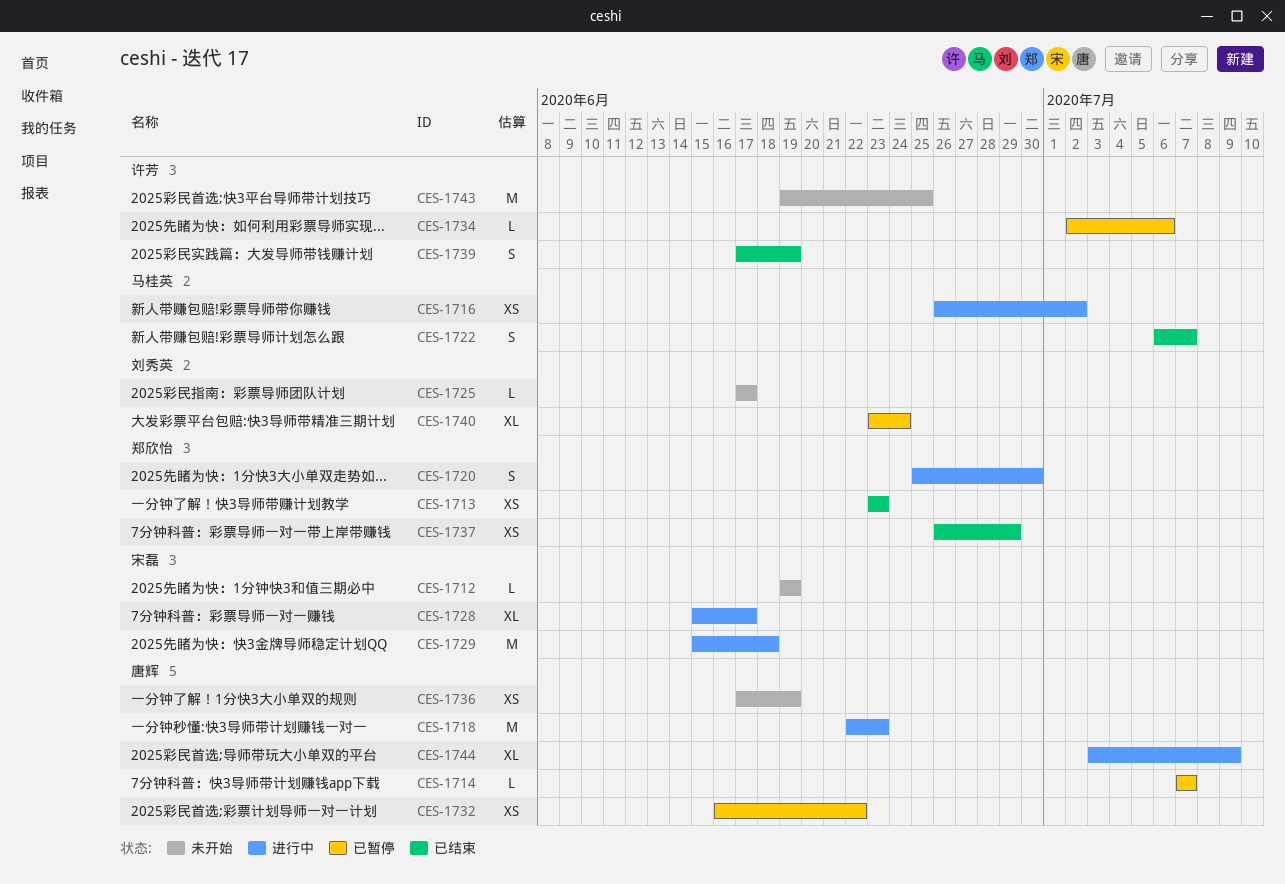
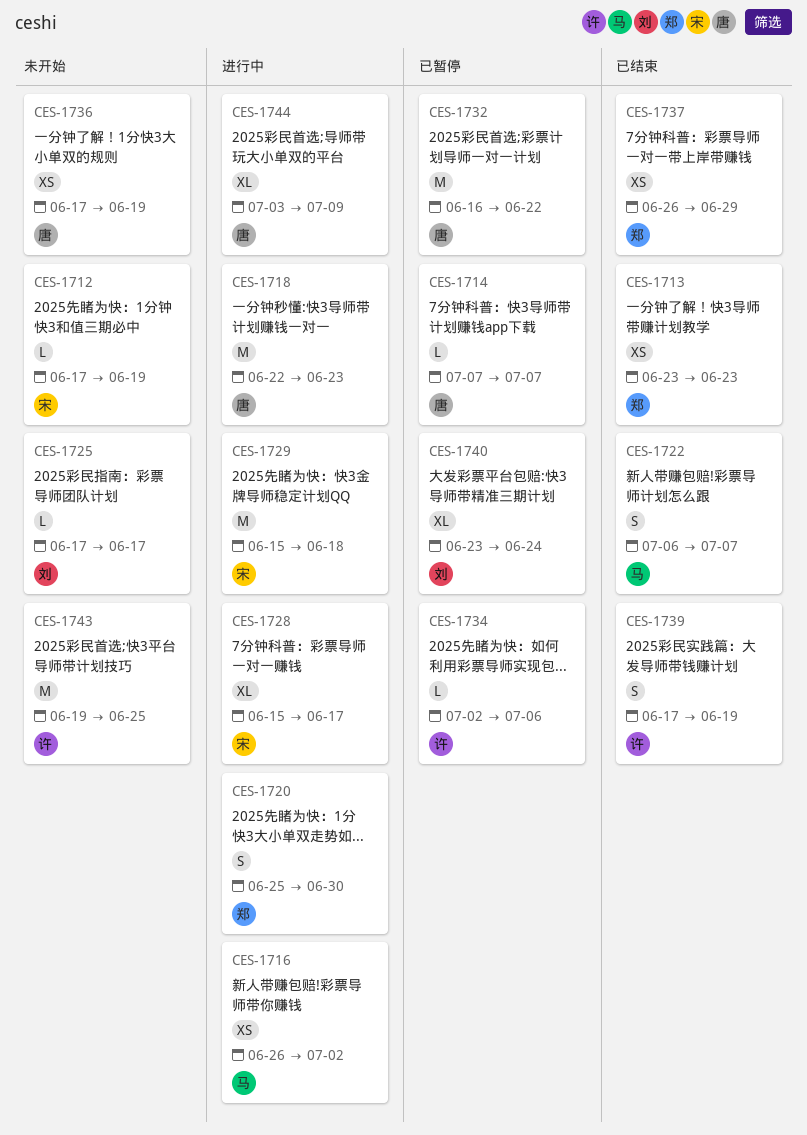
CES-1712, start: Jun 19 -> Jun 17
CES-1732, estimate: XS -> M

